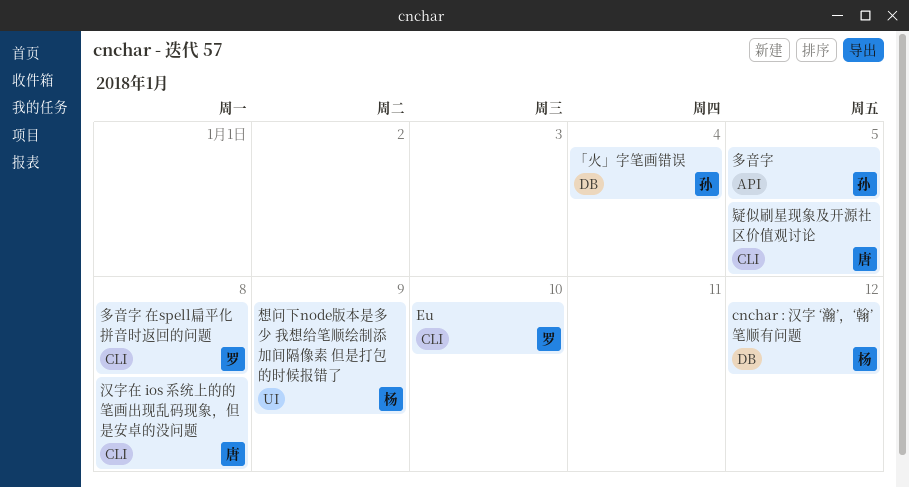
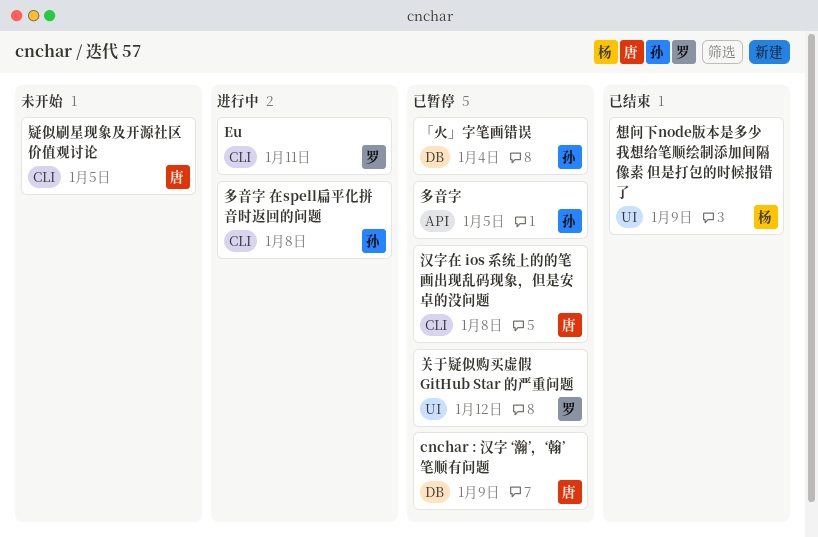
cnchar : 汉字 ‘瀚’，‘翰’ 笔顺有问题, owner: 杨 -> 唐
cnchar : 汉字 ‘瀚’，‘翰’ 笔顺有问题, due: Jan 12 -> Jan 9
Eu, due: Jan 10 -> Jan 11
关于疑似购买虚假 GitHub Star 的严重问题: none -> present
多音字 在spell扁平化拼音时返回的问题, owner: 罗 -> 孙

